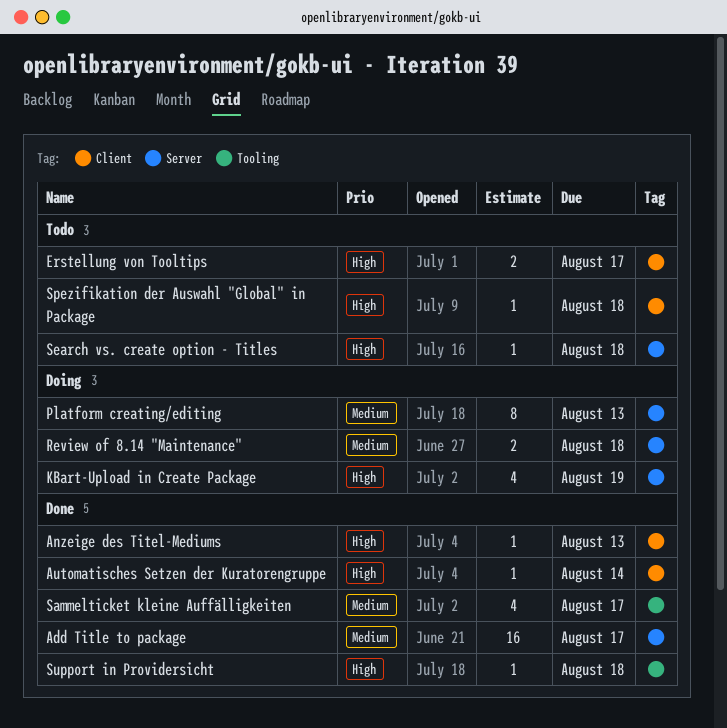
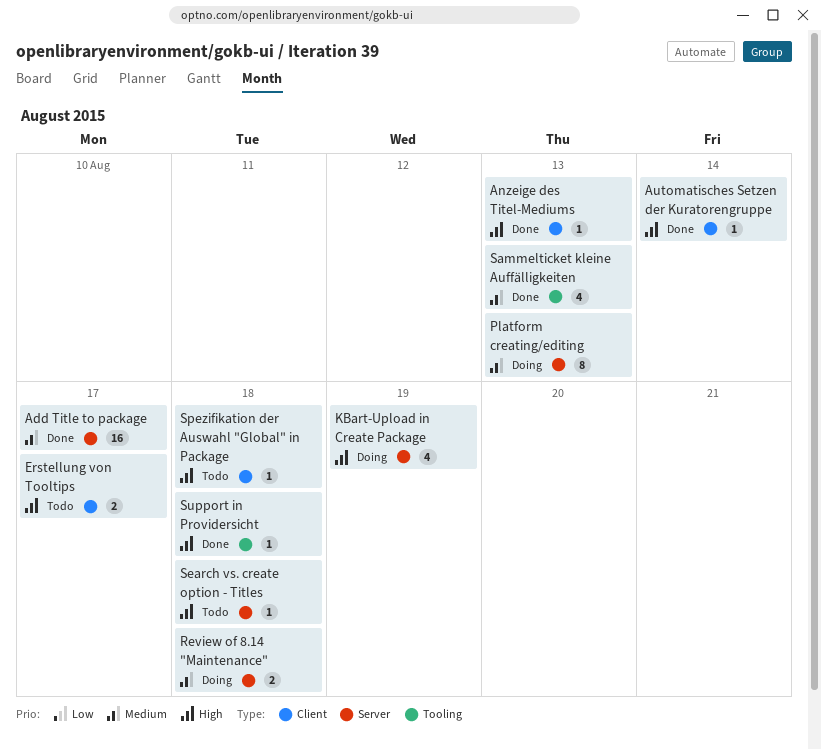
Sammelticket kleine Auffälligkeiten, due: Aug 17 -> Aug 13

